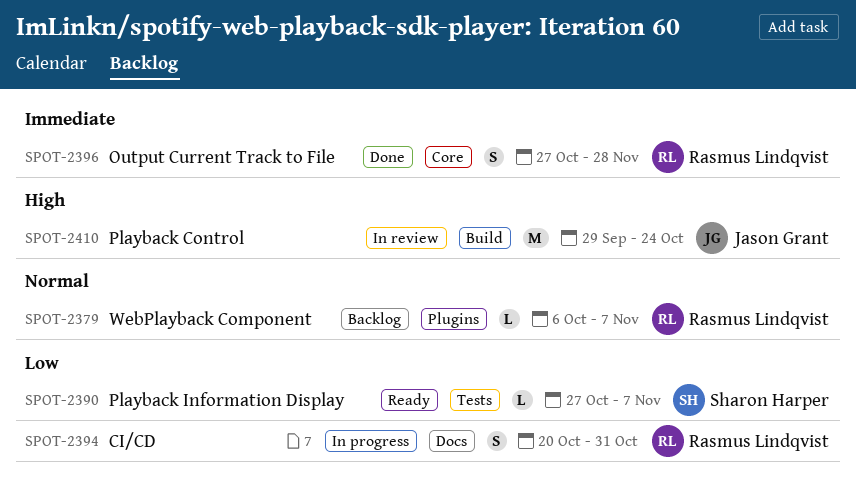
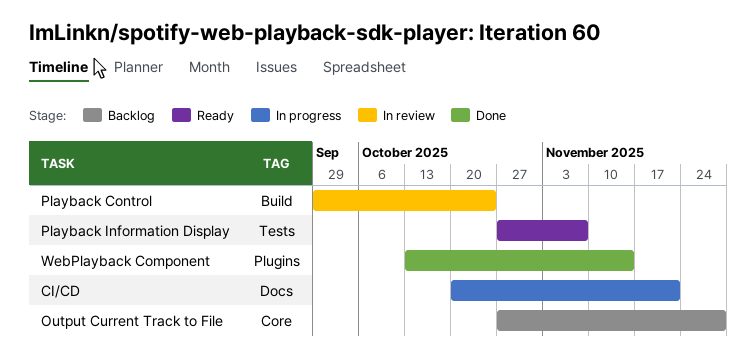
CI/CD, due: Oct 31 -> Nov 21
Output Current Track to File, status: Done -> Backlog
WebPlayback Component, status: Backlog -> Done
WebPlayback Component, start: Oct 6 -> Oct 13
WebPlayback Component, due: Nov 7 -> Nov 14

